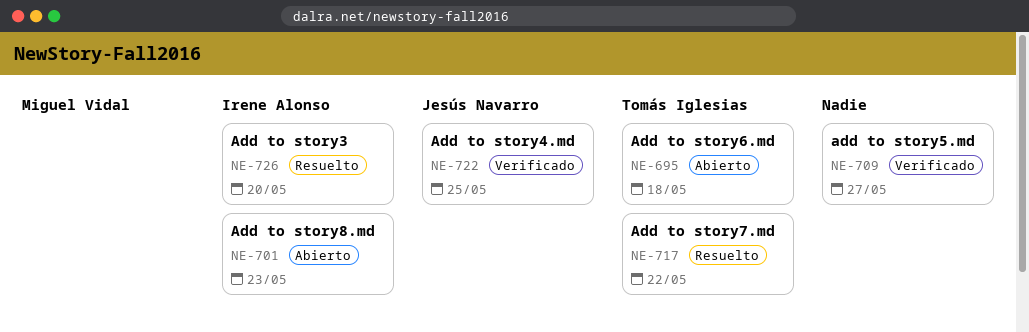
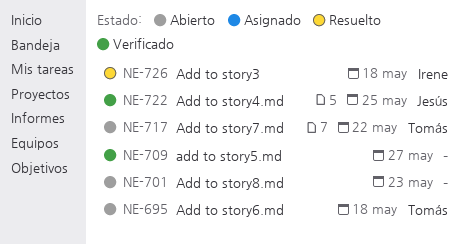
NE-701, owner: Irene Alonso -> none
NE-717, status: Resuelto -> Abierto
NE-726, due: May 20 -> May 18

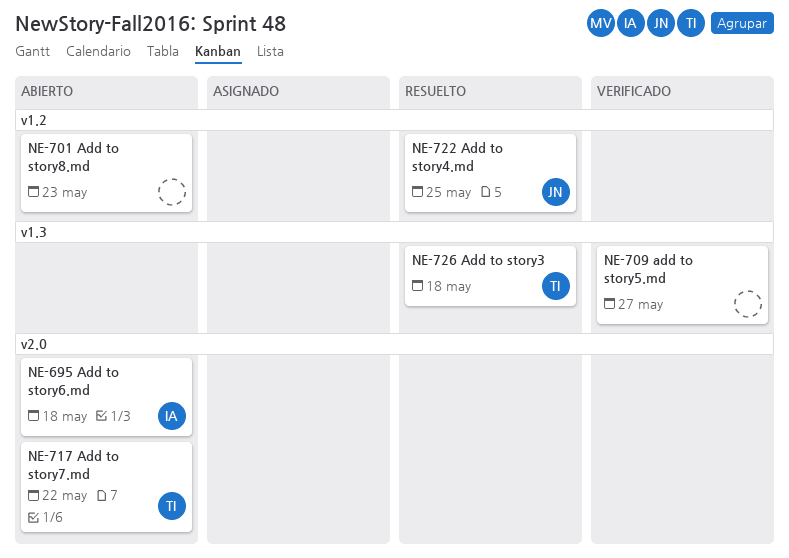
NE-695, owner: Tomás -> Irene
NE-722, status: Verificado -> Resuelto
NE-726, owner: Irene -> Tomás

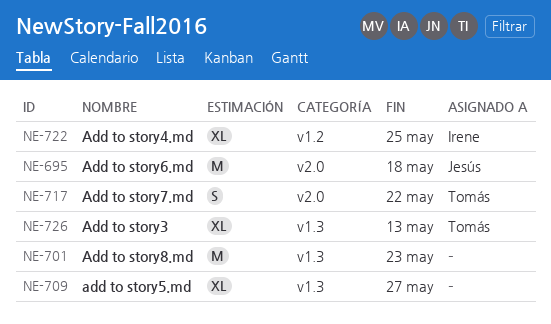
NE-695, owner: Irene -> Jesús
NE-701, label: v1.2 -> v1.3
NE-722, owner: Jesús -> Irene
NE-726, due: May 18 -> May 13

